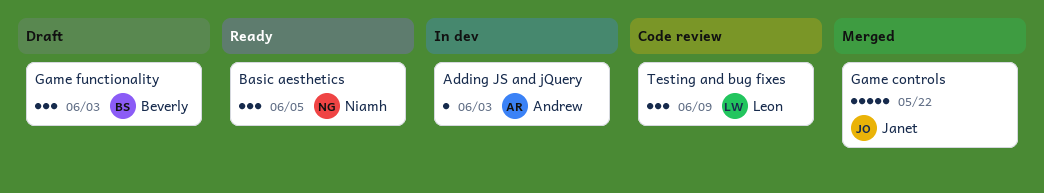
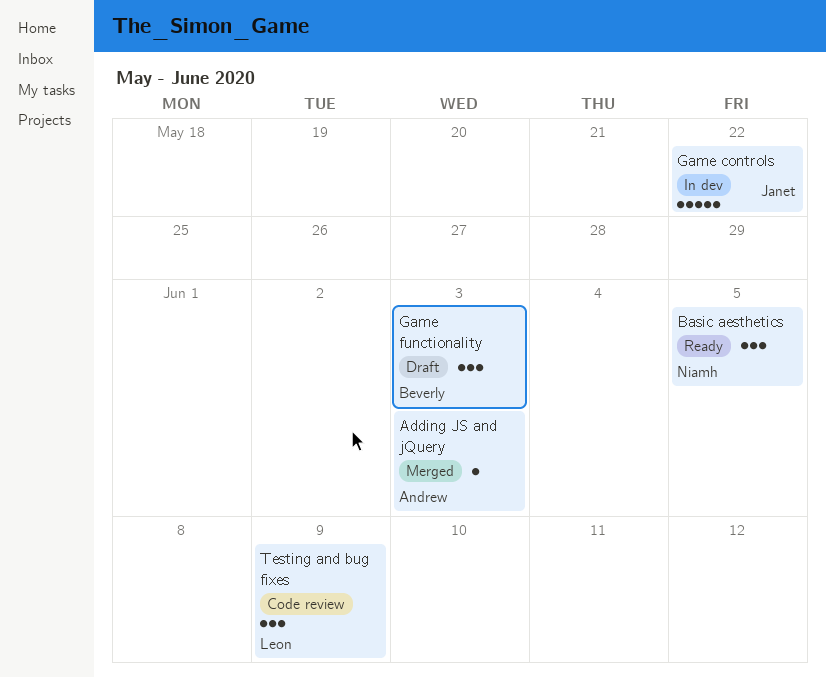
Adding JS and jQuery, status: In dev -> Merged
Game controls, status: Merged -> In dev

